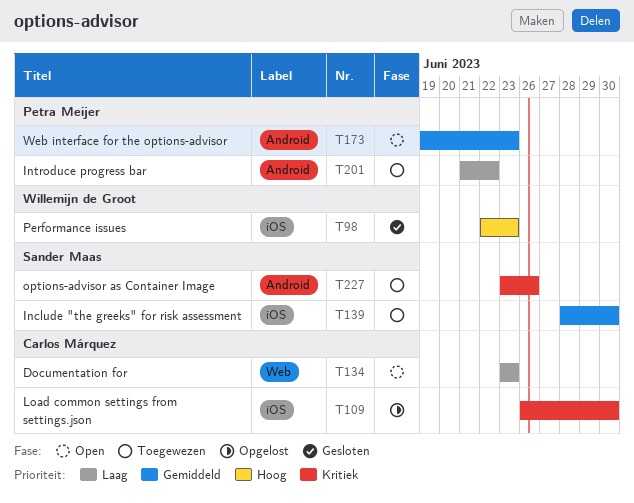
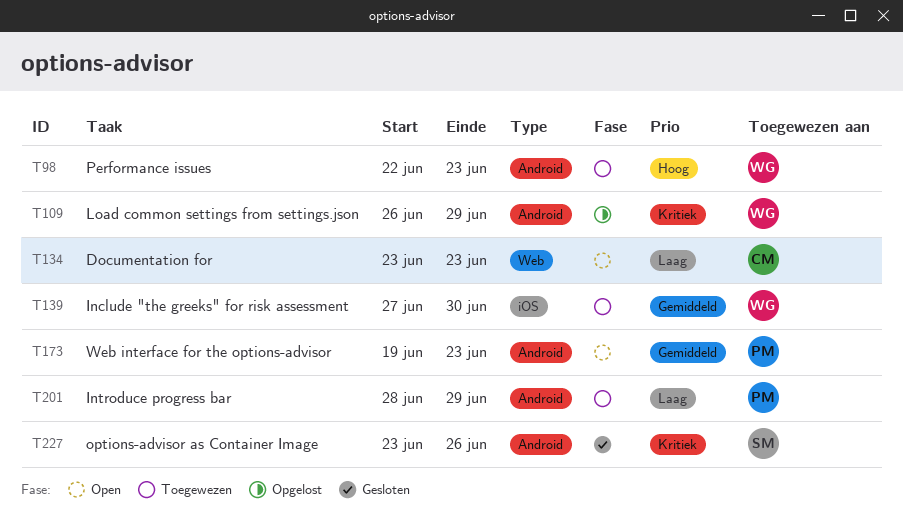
T98, status: Gesloten -> Toegewezen
T98, label: iOS -> Android
T109, owner: Carlos Márquez -> Willemijn de Groot
T109, label: iOS -> Android
T109, due: Jun 30 -> Jun 29
T139, owner: Sander Maas -> Willemijn de Groot
T139, start: Jun 28 -> Jun 27
T201, start: Jun 21 -> Jun 28
T201, due: Jun 22 -> Jun 29
T227, status: Toegewezen -> Gesloten

